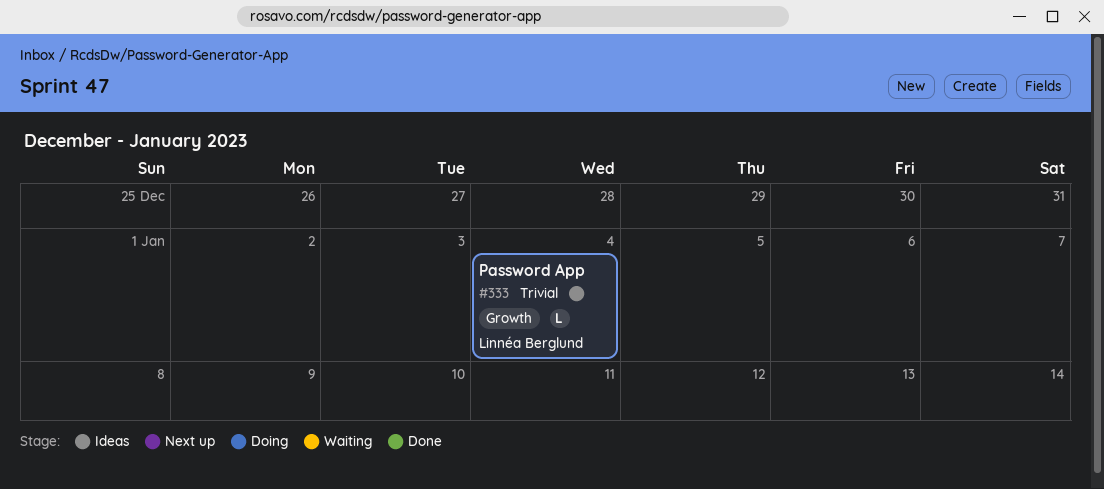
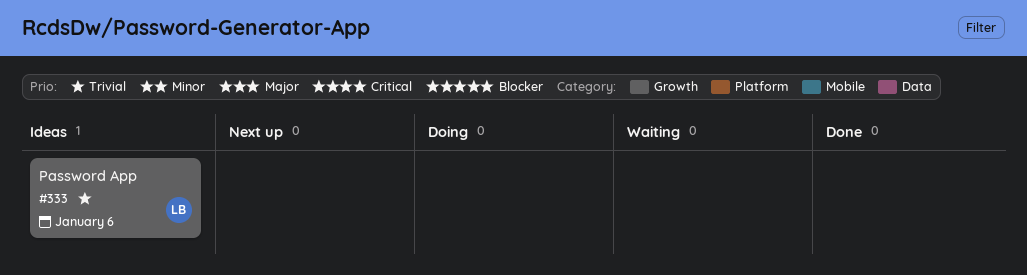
#333, due: Jan 4 -> Jan 6

